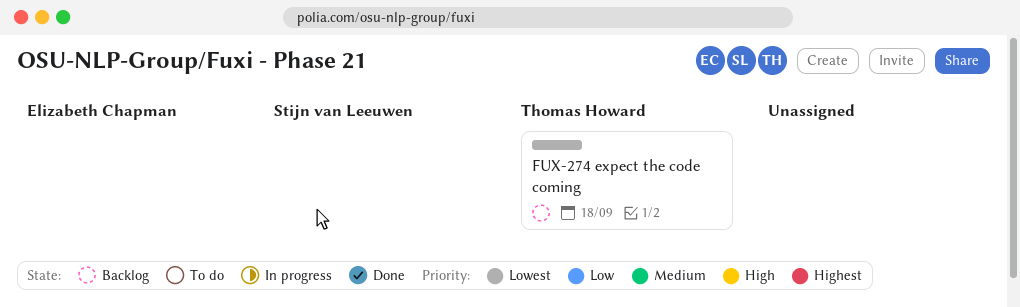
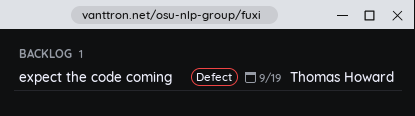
expect the code coming, due: Sep 18 -> Sep 19

